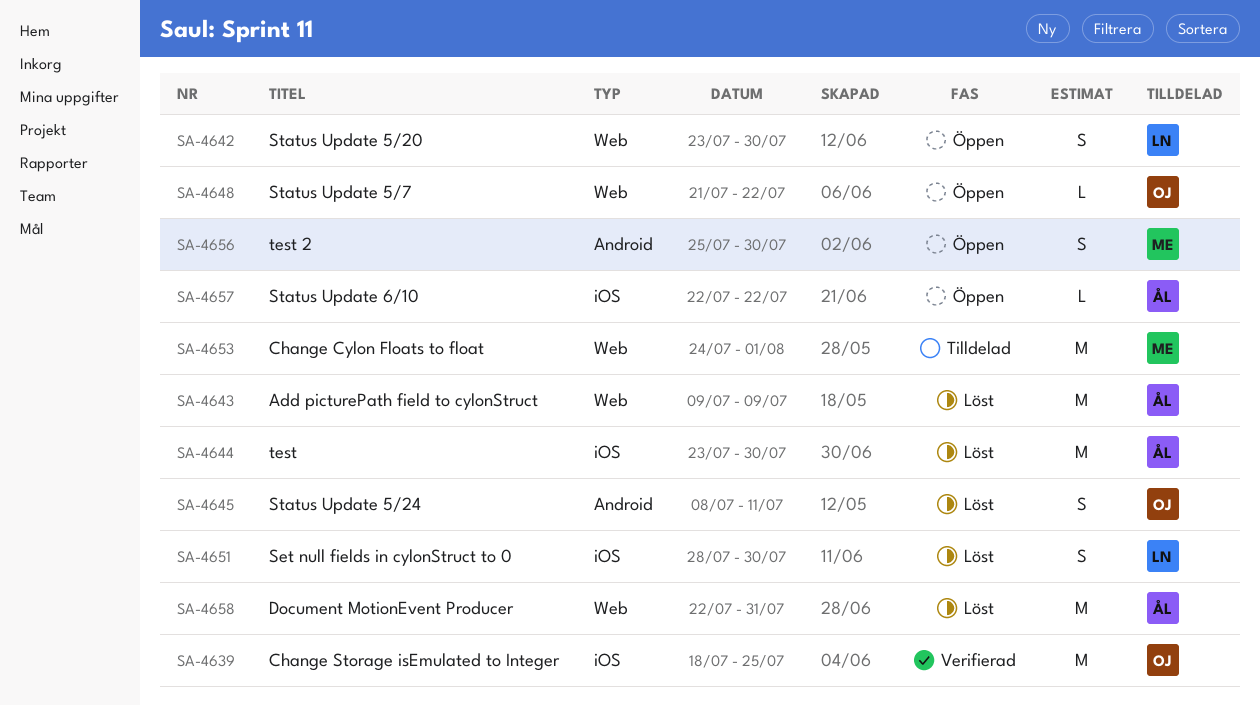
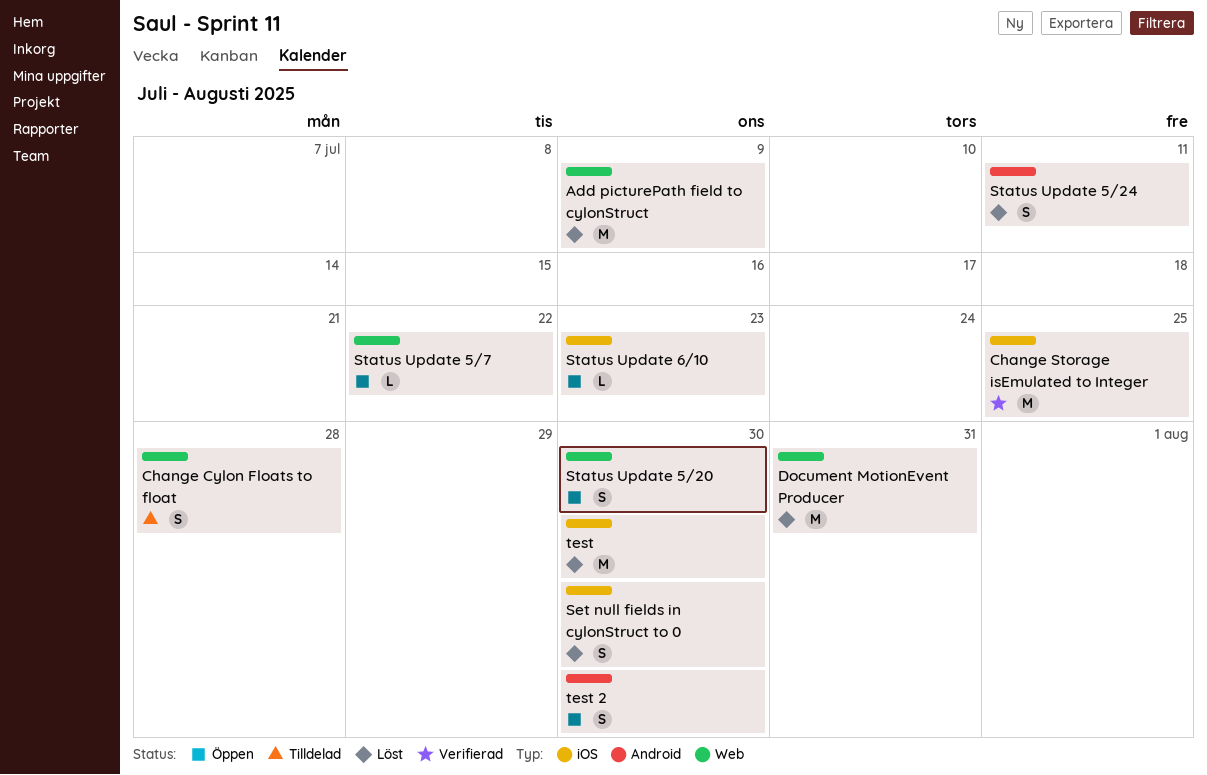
Change Cylon Floats to float, estimate: M -> S
Change Cylon Floats to float, due: Aug 1 -> Jul 28
Status Update 6/10, due: Jul 22 -> Jul 23

